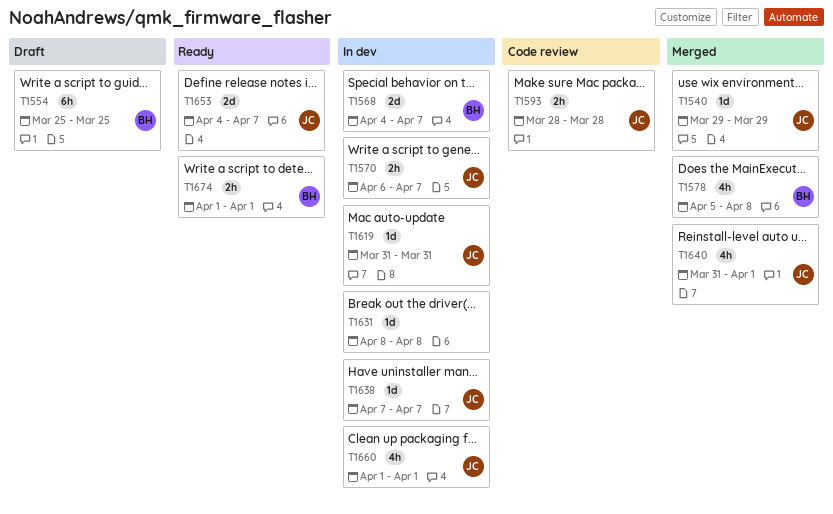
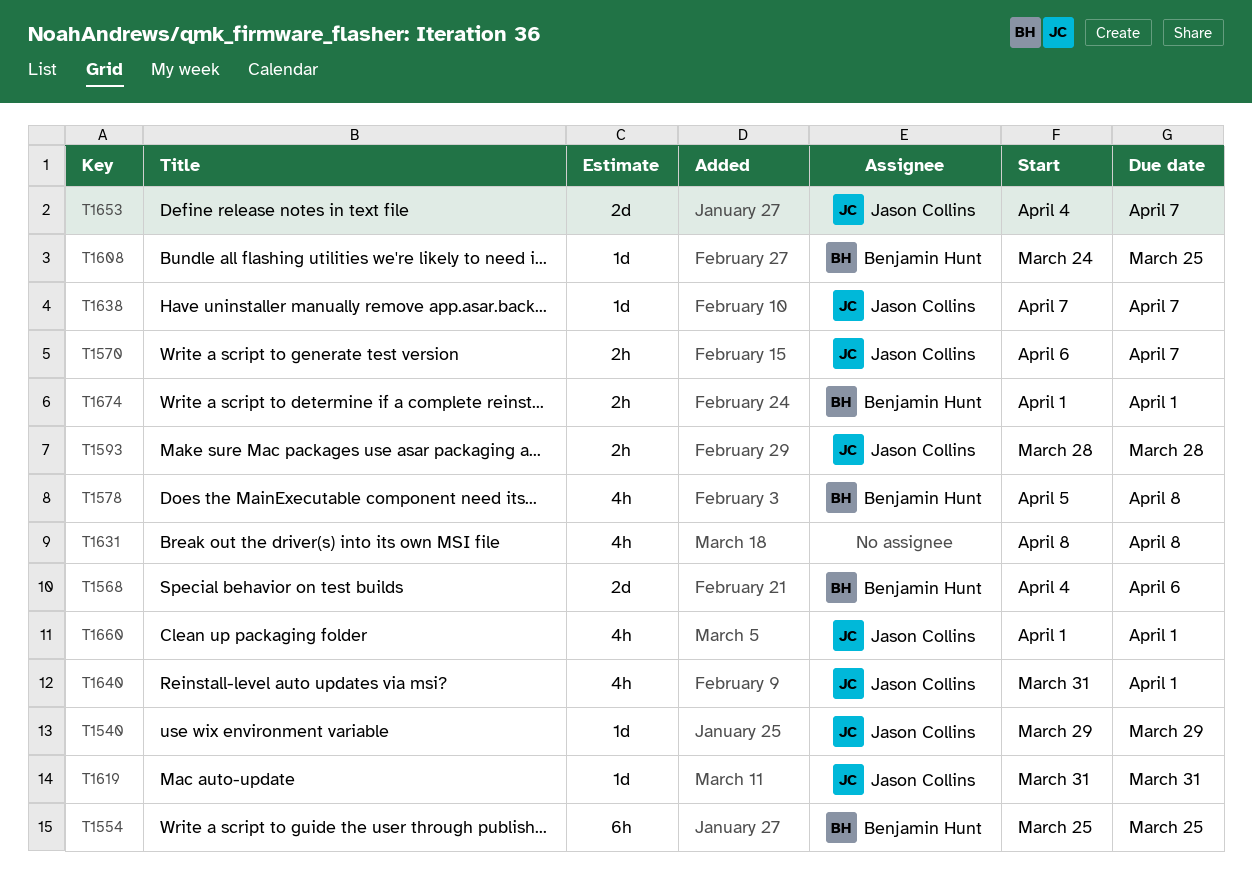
T1568, due: Apr 7 -> Apr 6
T1608: none -> present
T1631, estimate: 1d -> 4h

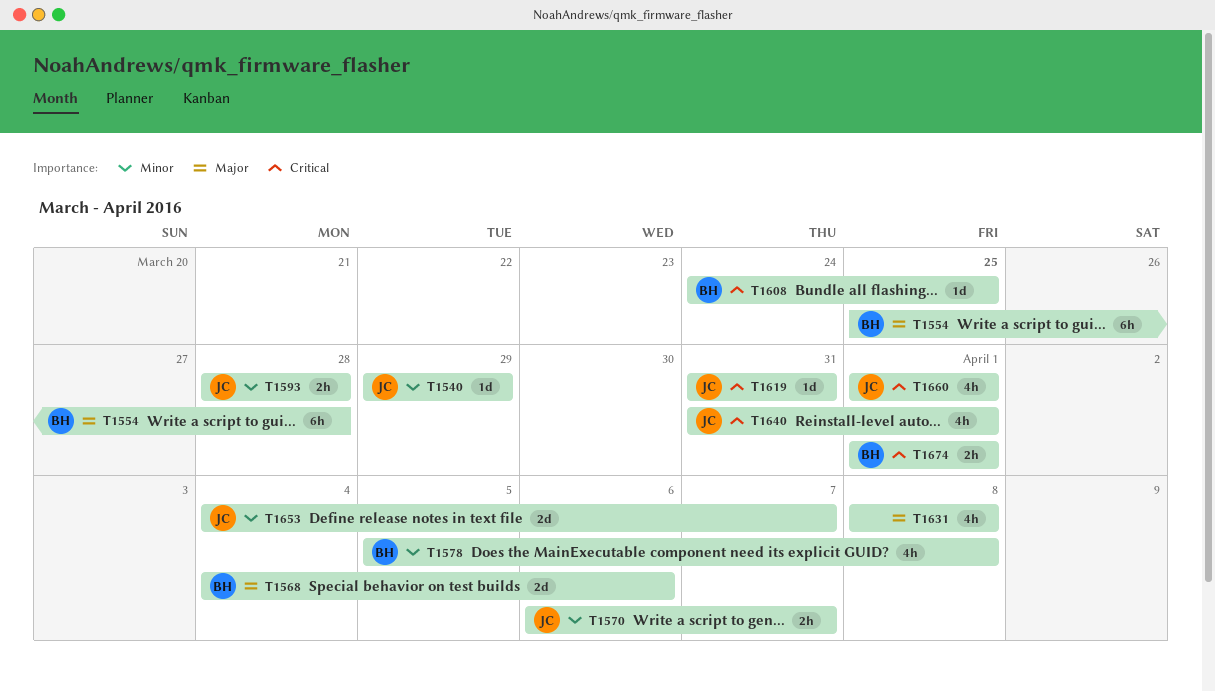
T1554, due: Mar 25 -> Mar 28
T1638: present -> none

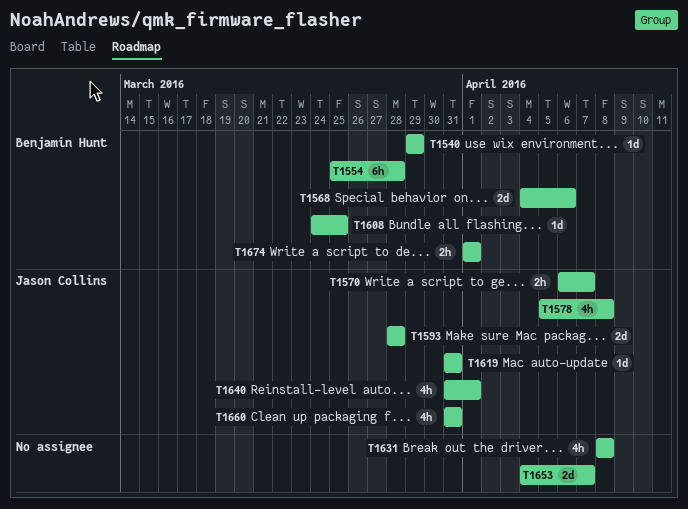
T1540, owner: Jason Collins -> Benjamin Hunt
T1578, owner: Benjamin Hunt -> Jason Collins
T1593, estimate: 2h -> 2d
T1653, owner: Jason Collins -> none
T1660, start: Apr 1 -> Mar 31
T1660, due: Apr 1 -> Mar 31

